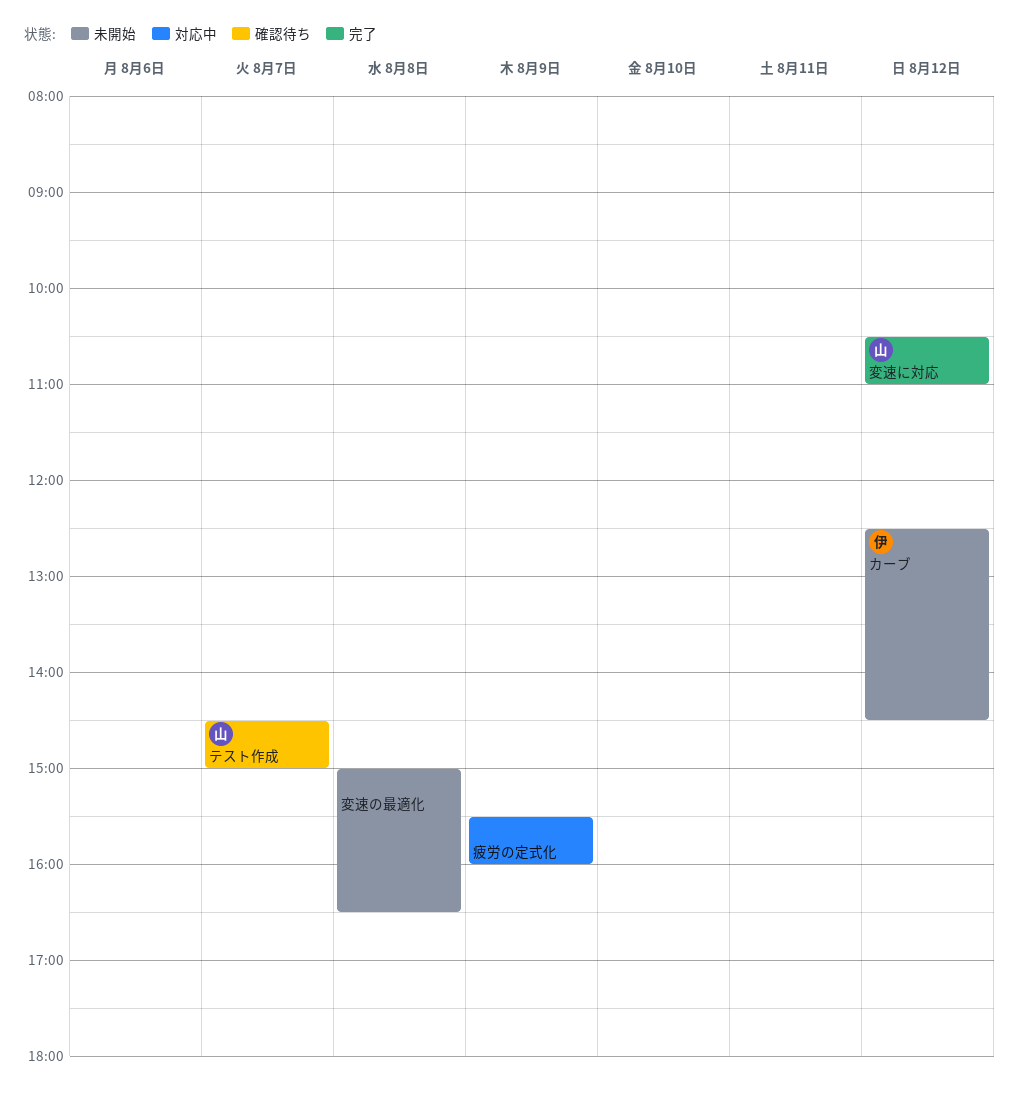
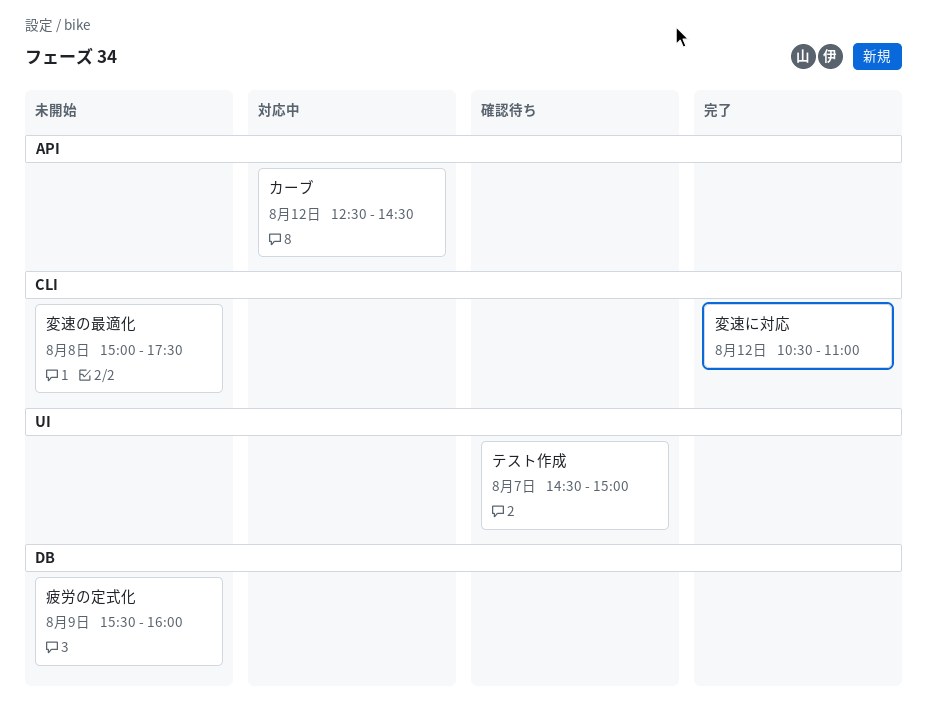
カーブ, status: 未開始 -> 対応中
変速の最適化, ends: 16:30 -> 17:30
疲労の定式化, status: 対応中 -> 未開始

